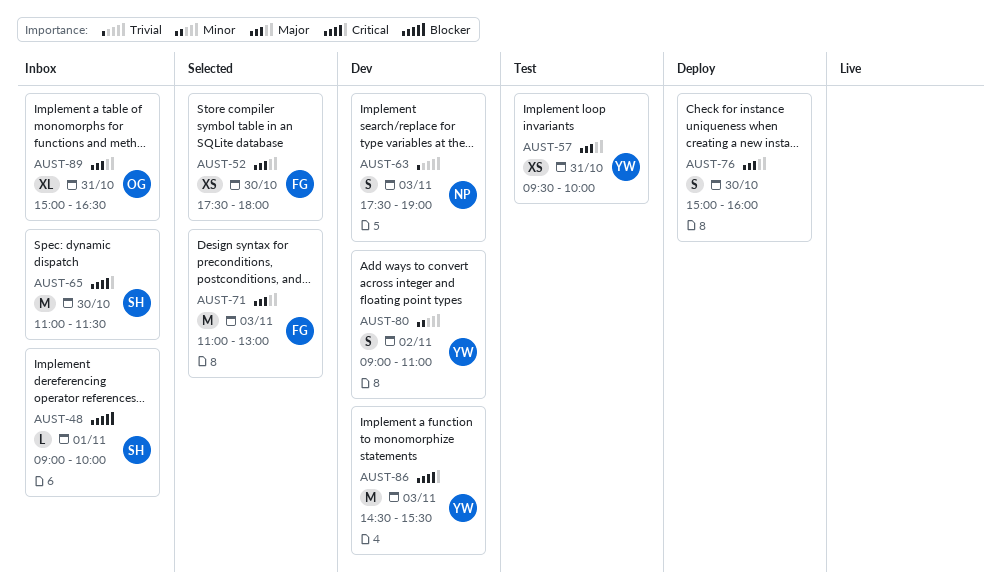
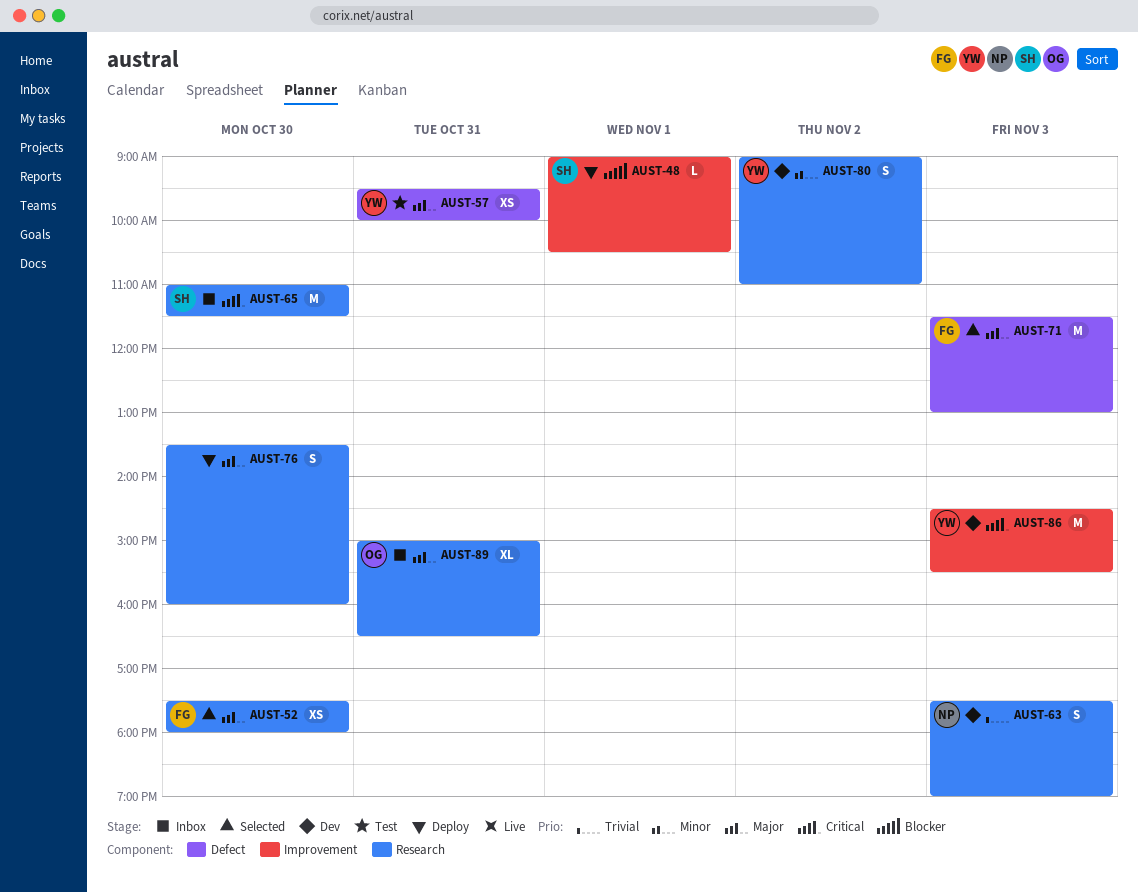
AUST-48, status: Inbox -> Deploy
AUST-48, ends: 10:00 -> 10:30
AUST-71, begins: 11:00 -> 11:30
AUST-76, begins: 15:00 -> 13:30

